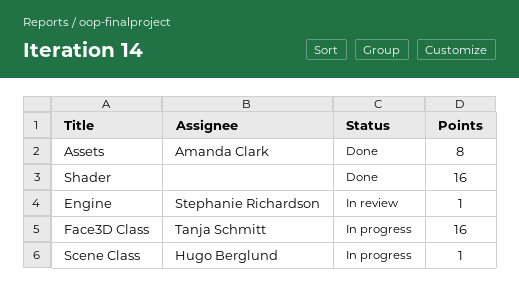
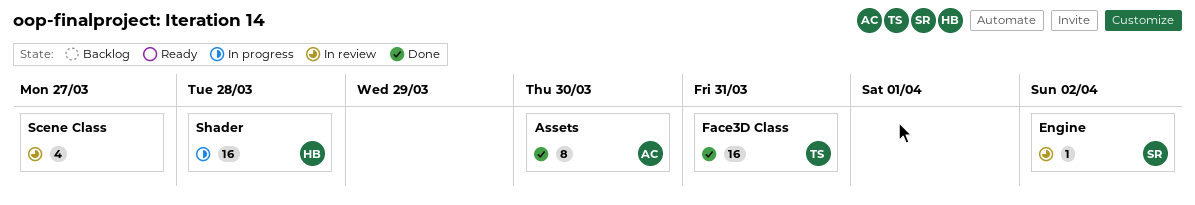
Face3D Class, status: In progress -> Done
Scene Class, status: In progress -> In review
Scene Class, owner: Hugo Berglund -> none
Scene Class, estimate: 1 -> 4
Shader, status: Done -> In progress
Shader, owner: none -> Hugo Berglund

